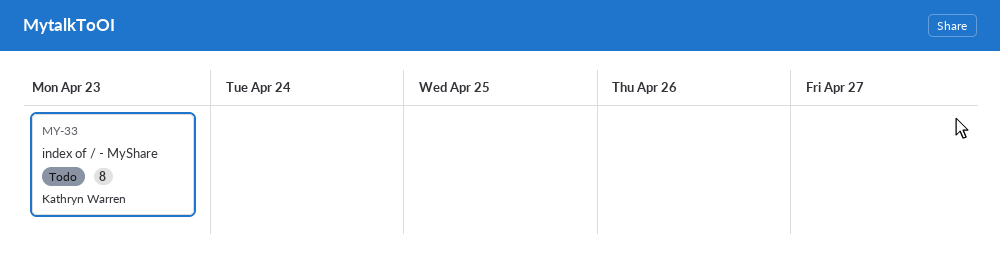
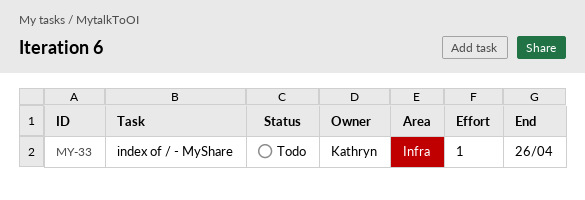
MY-33, estimate: 8 -> 1
MY-33, due: Apr 23 -> Apr 26

